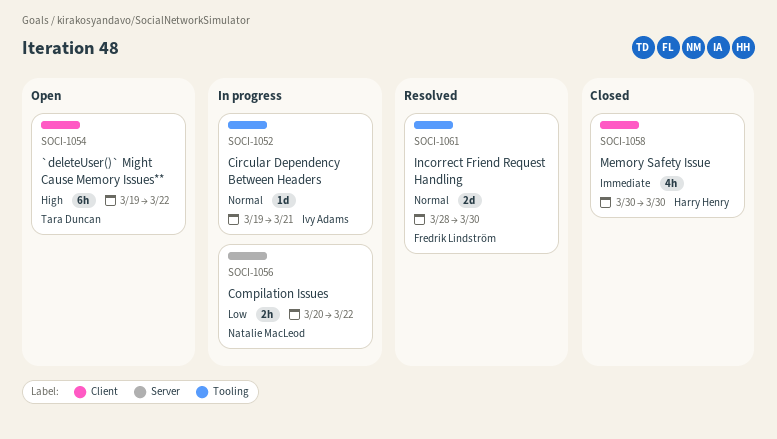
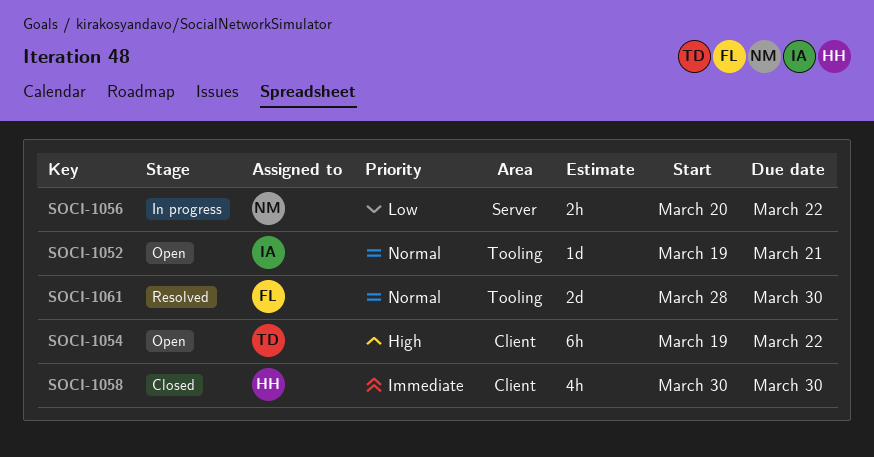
SOCI-1052, status: In progress -> Open

